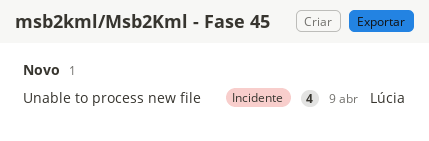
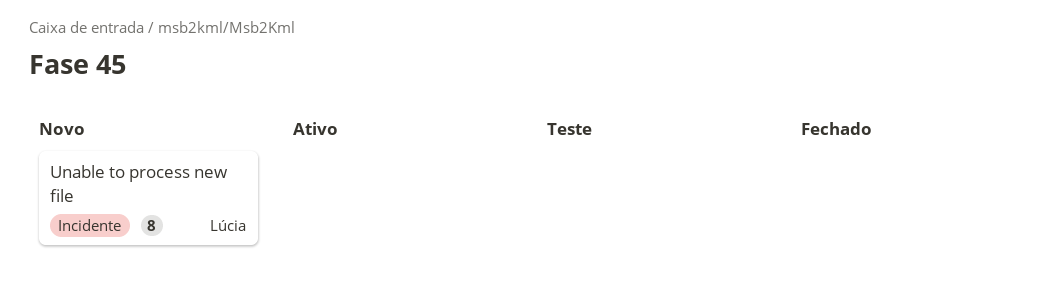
Unable to process new file, estimate: 4 -> 8

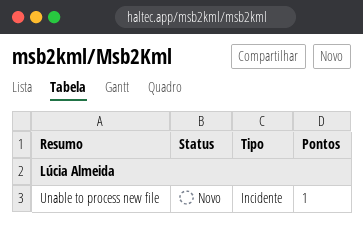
Unable to process new file, estimate: 8 -> 1

